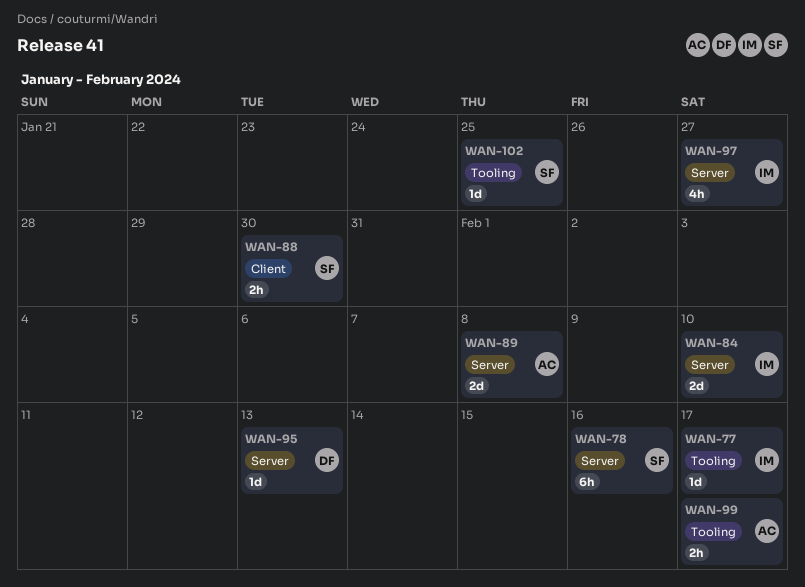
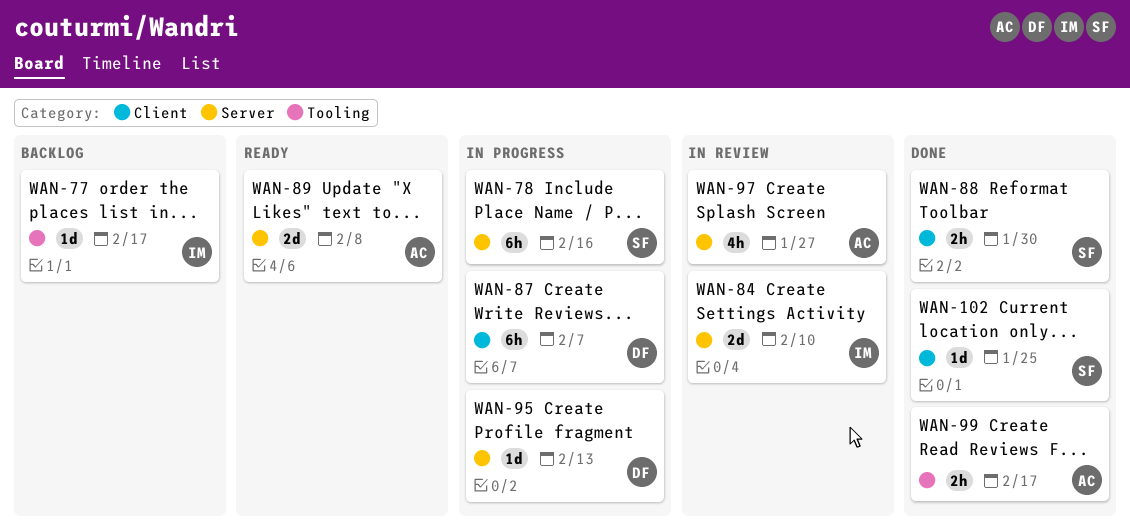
WAN-87: none -> present
WAN-97, owner: IM -> AC
WAN-102, label: Tooling -> Client

